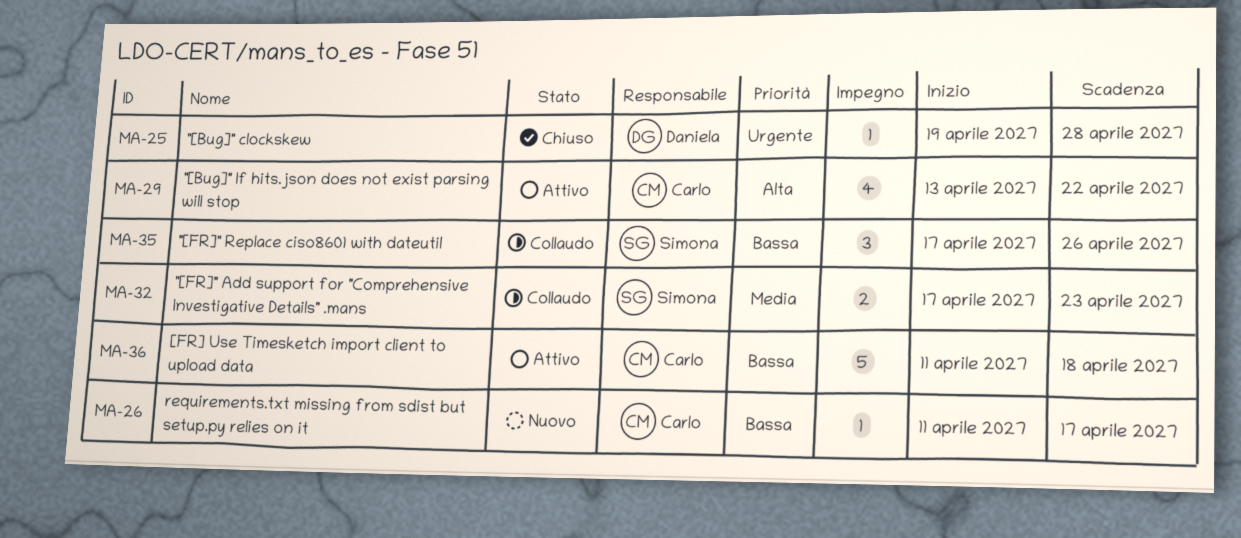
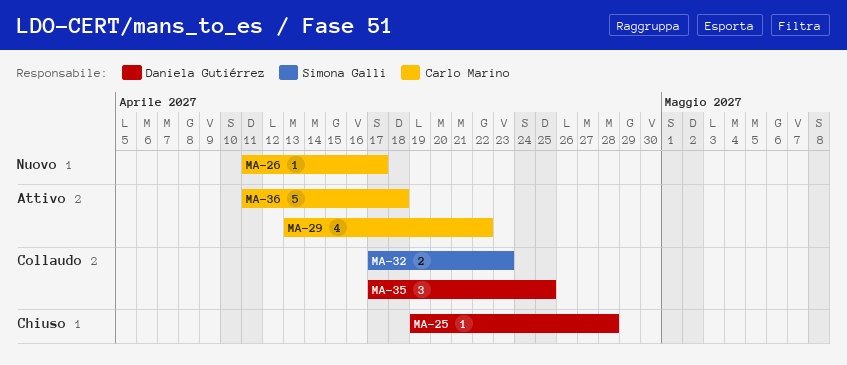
MA-35, owner: Simona Galli -> Daniela Gutiérrez
MA-35, due: Apr 26 -> Apr 25

